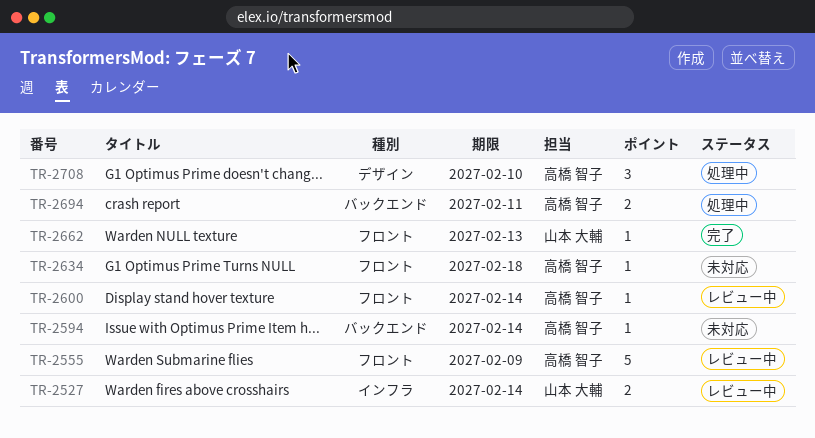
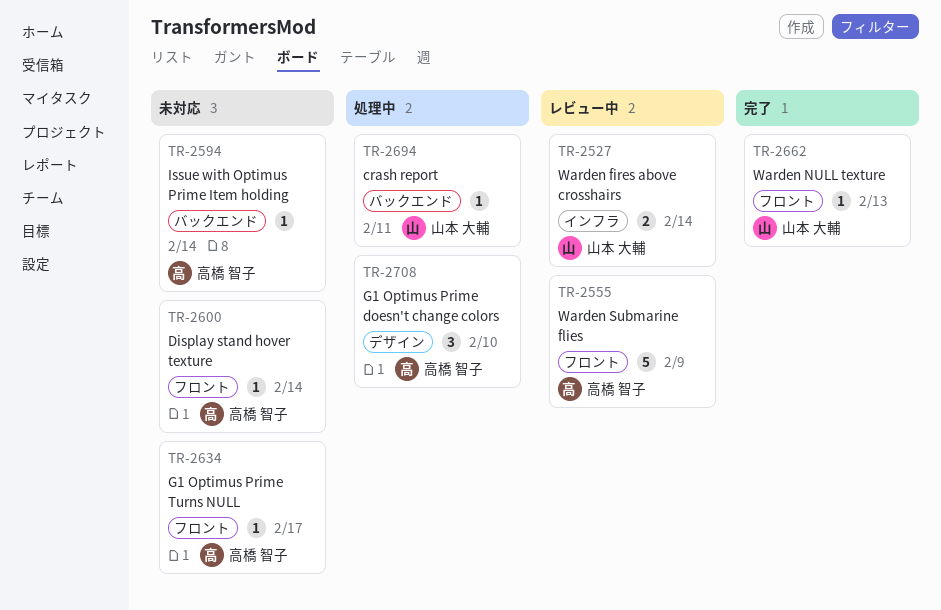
TR-2600, status: レビュー中 -> 未対応
TR-2634, due: Feb 18 -> Feb 17
TR-2694, owner: 高橋 智子 -> 山本 大輔
TR-2694, estimate: 2 -> 1

